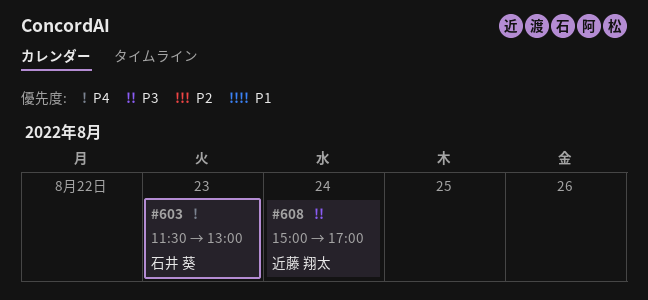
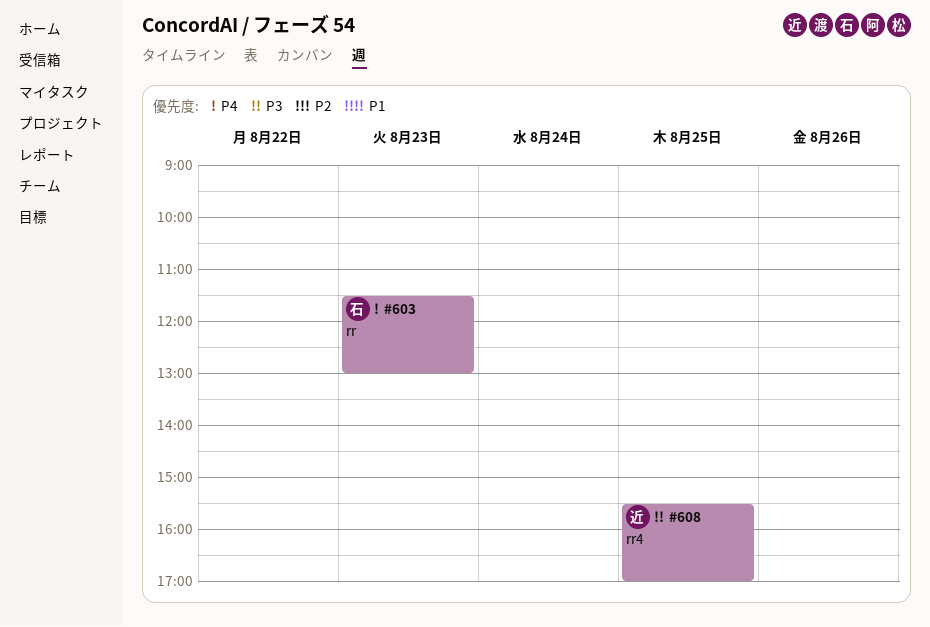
#608, day: Aug 24 -> Aug 25
#608, begins: 15:00 -> 15:30

